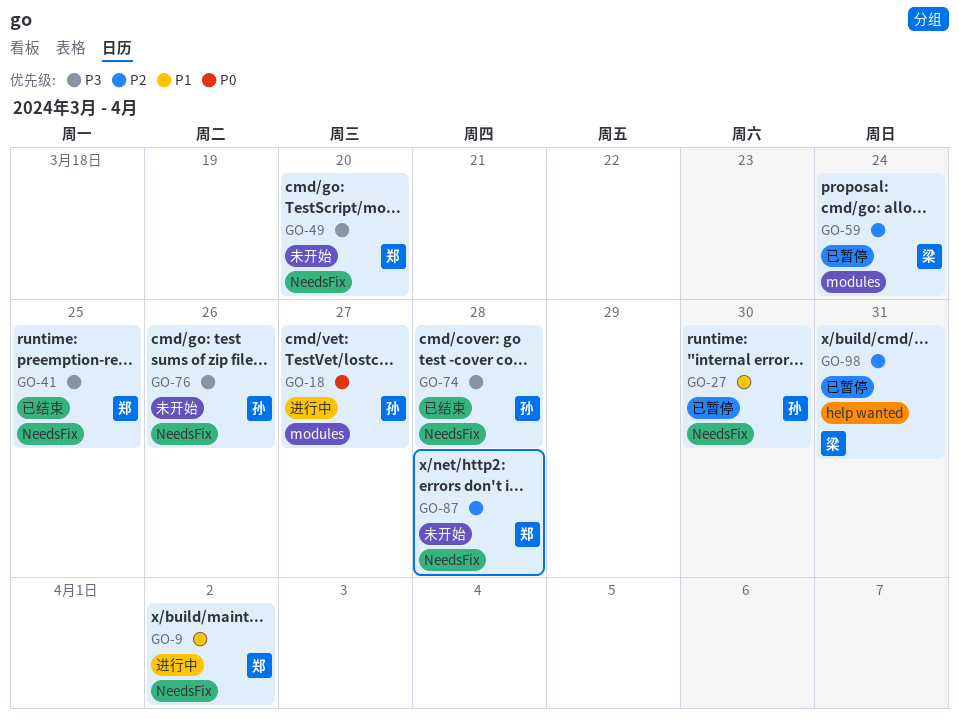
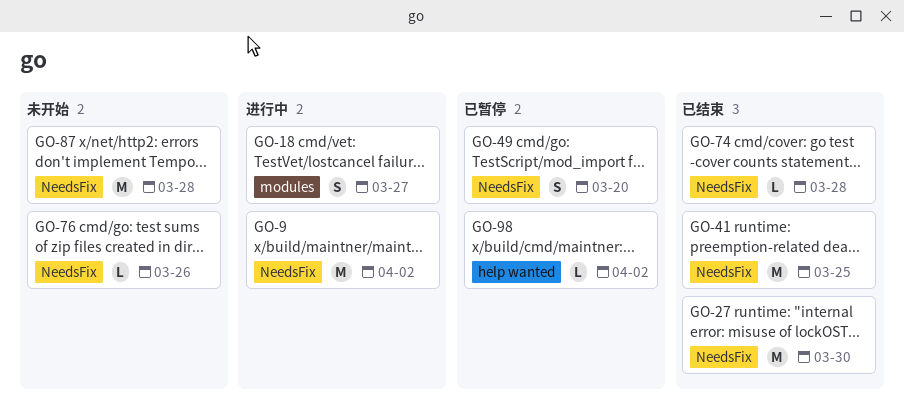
GO-27, status: 已暂停 -> 已结束
GO-49, status: 未开始 -> 已暂停
GO-59: present -> none
GO-98, due: Mar 31 -> Apr 2

